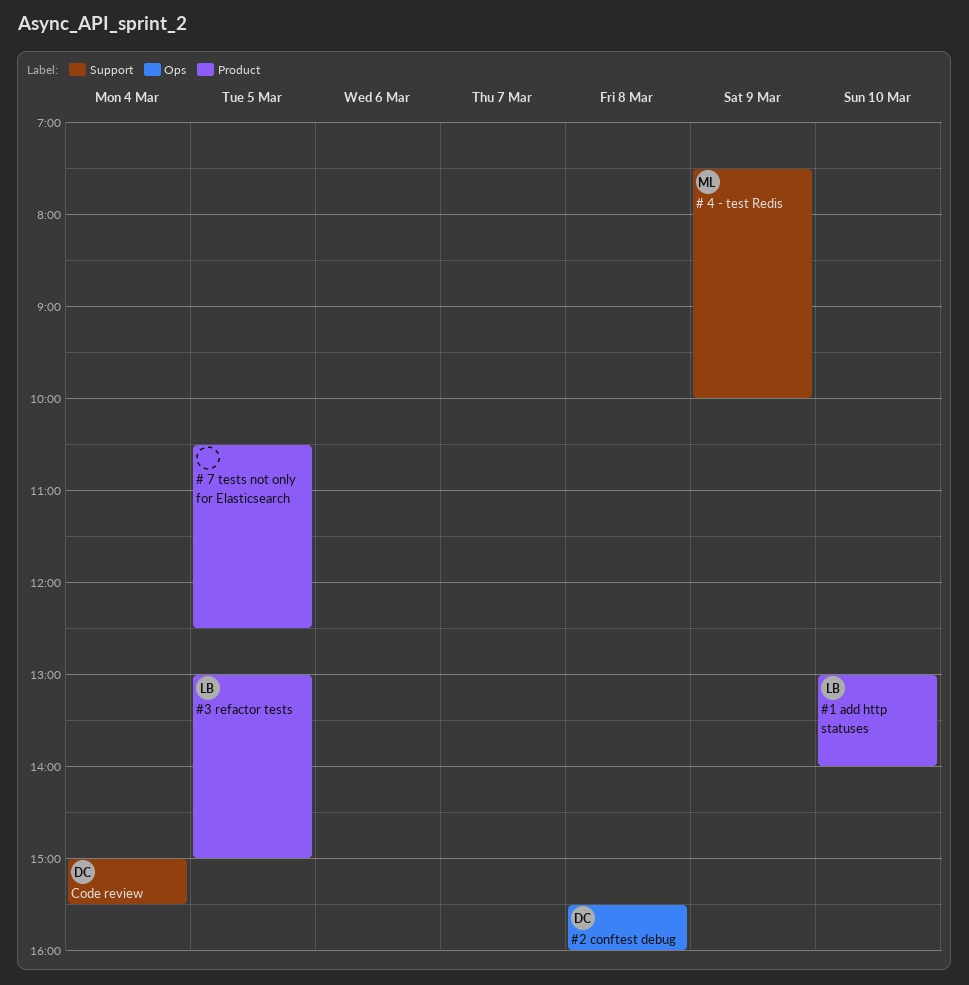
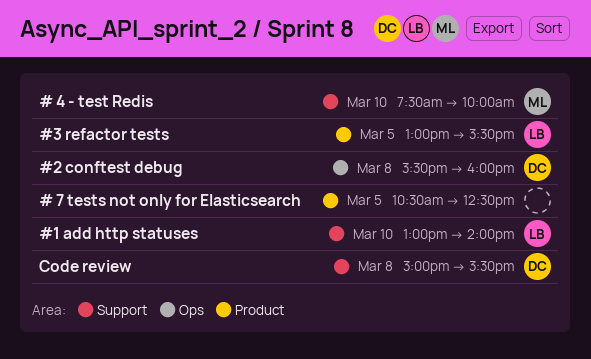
# 4 - test Redis, day: Mar 9 -> Mar 10
#1 add http statuses, label: Product -> Support
#3 refactor tests, ends: 15:00 -> 15:30
Code review, day: Mar 4 -> Mar 8

